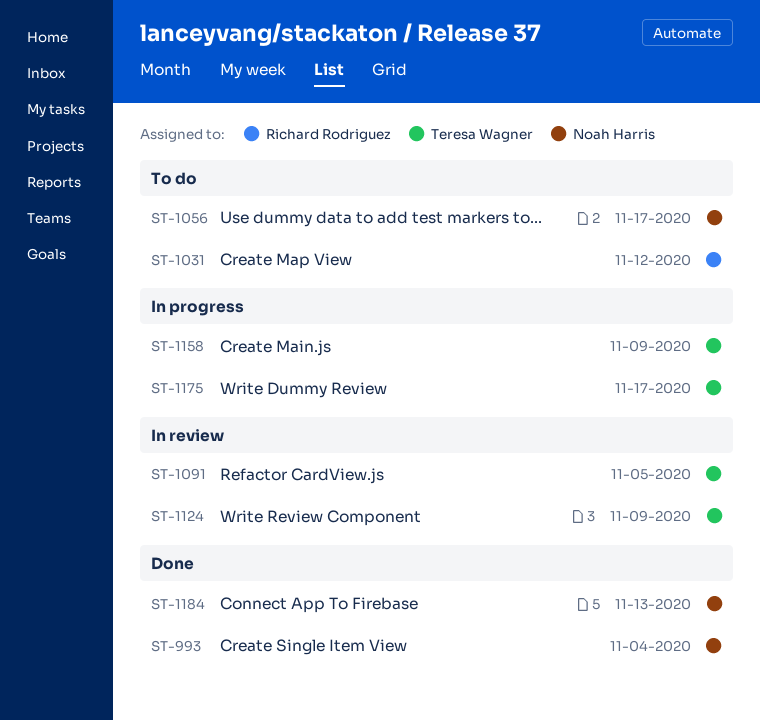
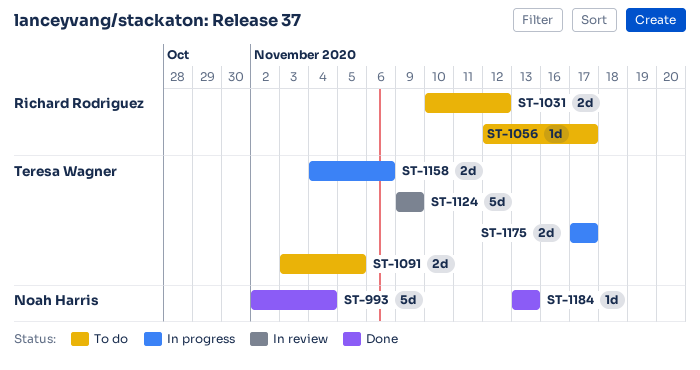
ST-1056, owner: Noah Harris -> Richard Rodriguez
ST-1091, status: In review -> To do
ST-1158, due: Nov 9 -> Nov 6

